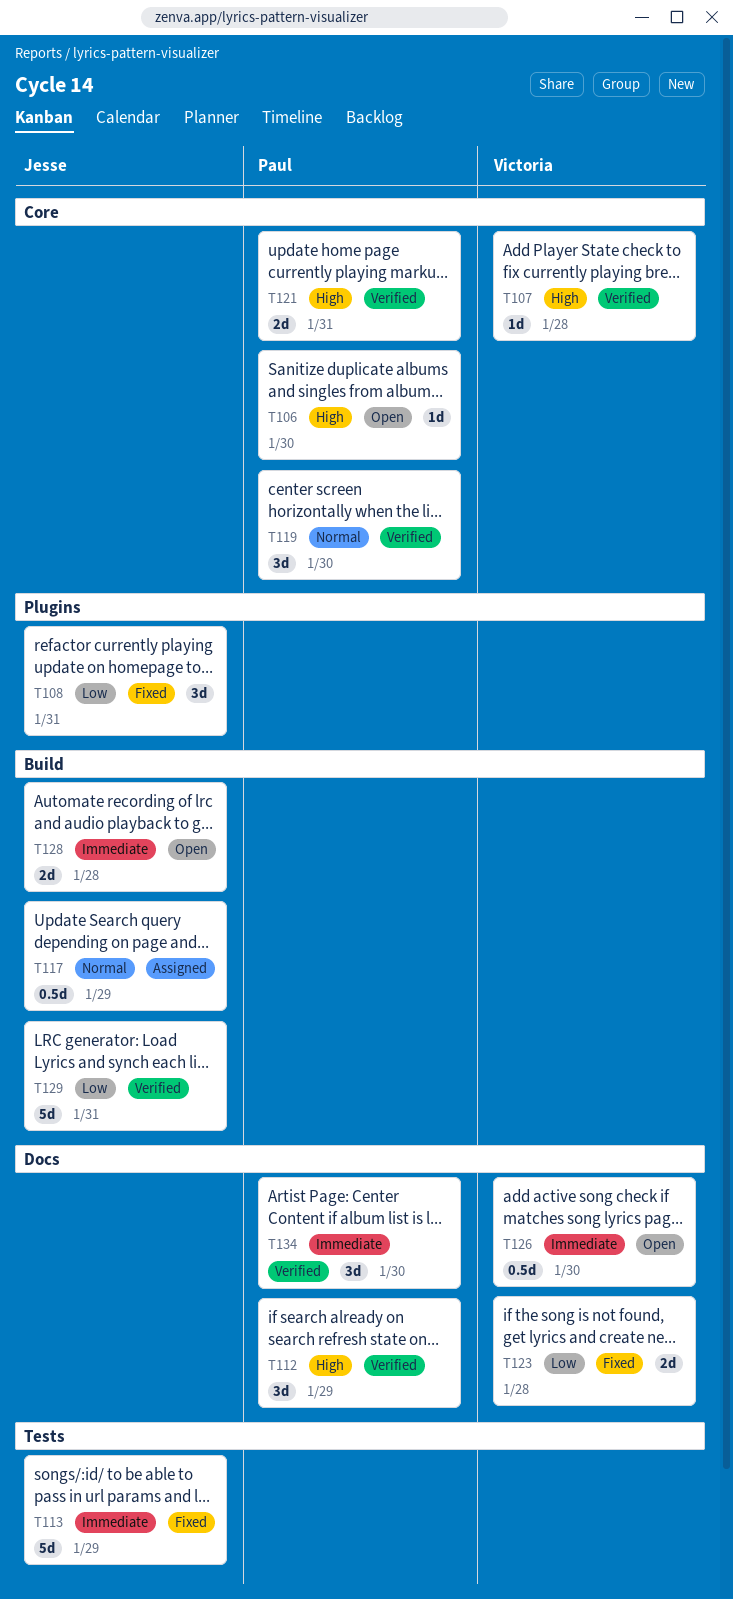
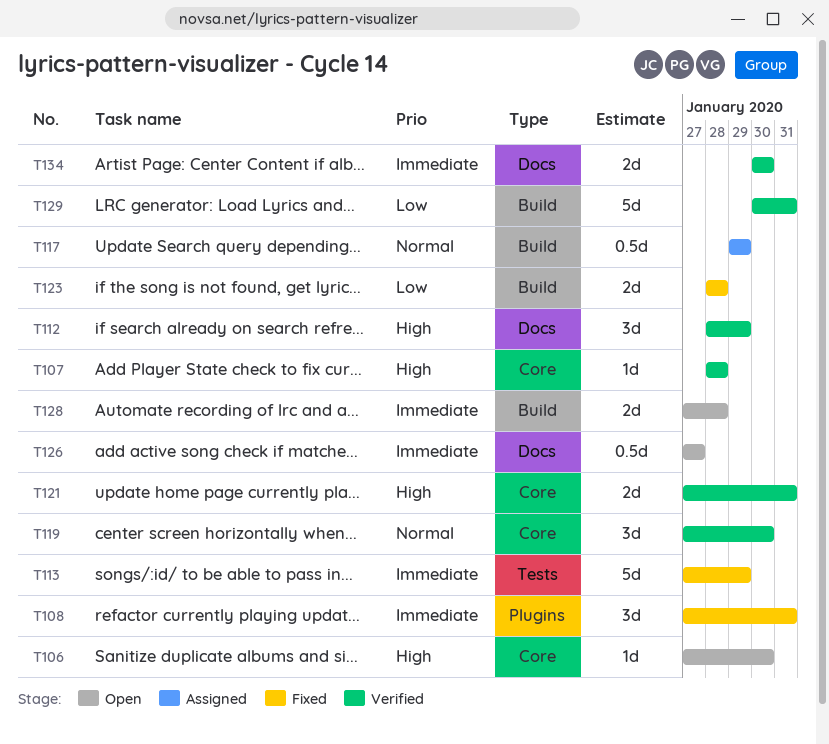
T108, priority: Low -> Immediate
T123, label: Docs -> Build
T126, due: Jan 30 -> Jan 27
T134, estimate: 3d -> 2d

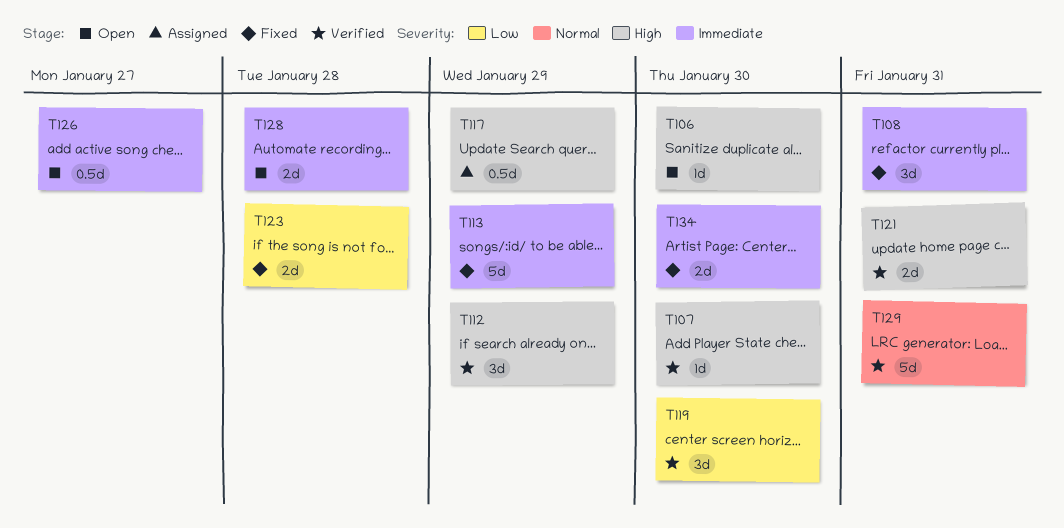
T107, due: Jan 28 -> Jan 30
T117, priority: Normal -> High
T119, priority: Normal -> Low
T129, priority: Low -> Normal
T134, status: Verified -> Fixed

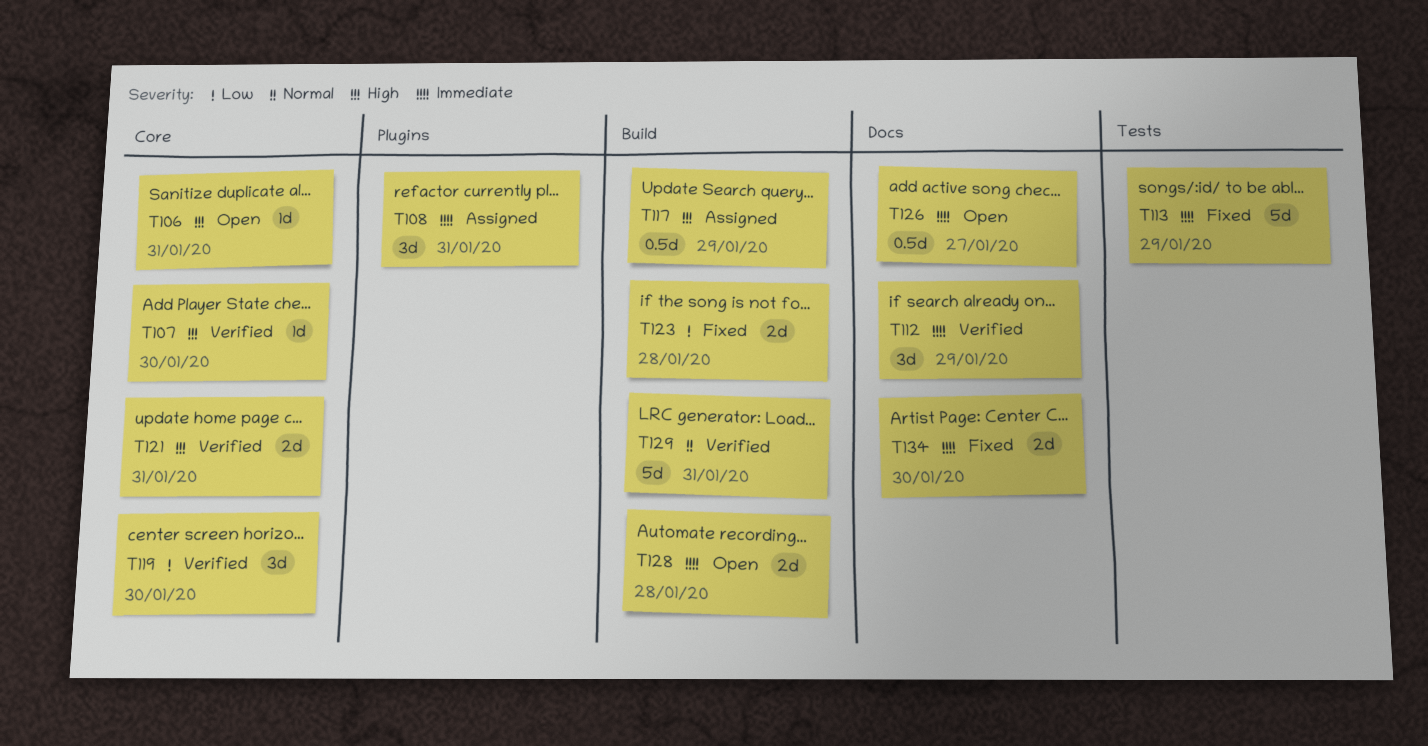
T106, due: Jan 30 -> Jan 31
T108, status: Fixed -> Assigned
T112, priority: High -> Immediate

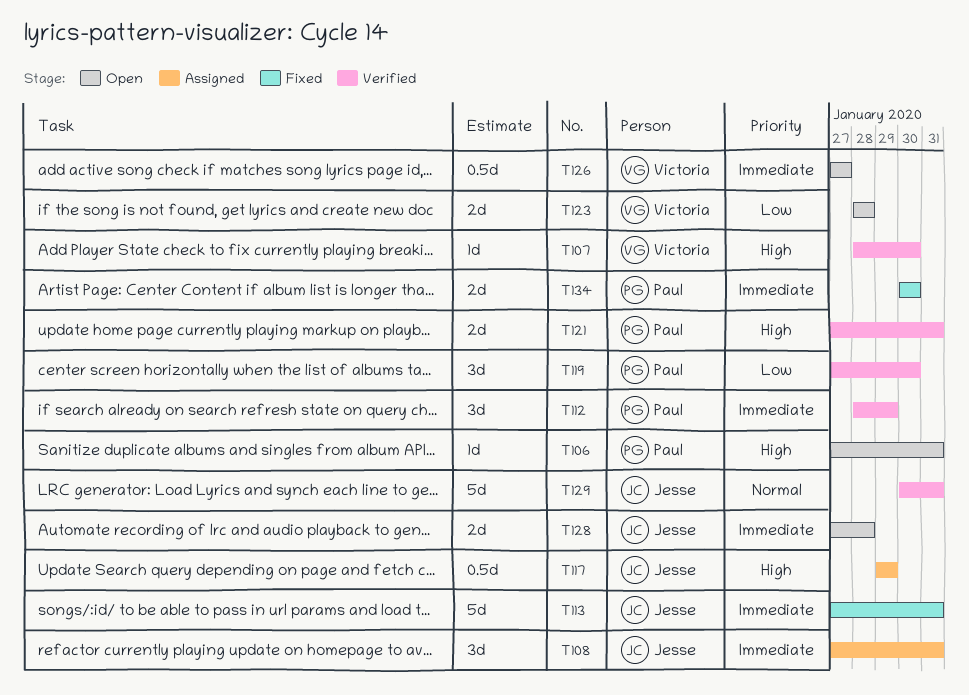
T113, due: Jan 29 -> Jan 31
T123, status: Fixed -> Open

